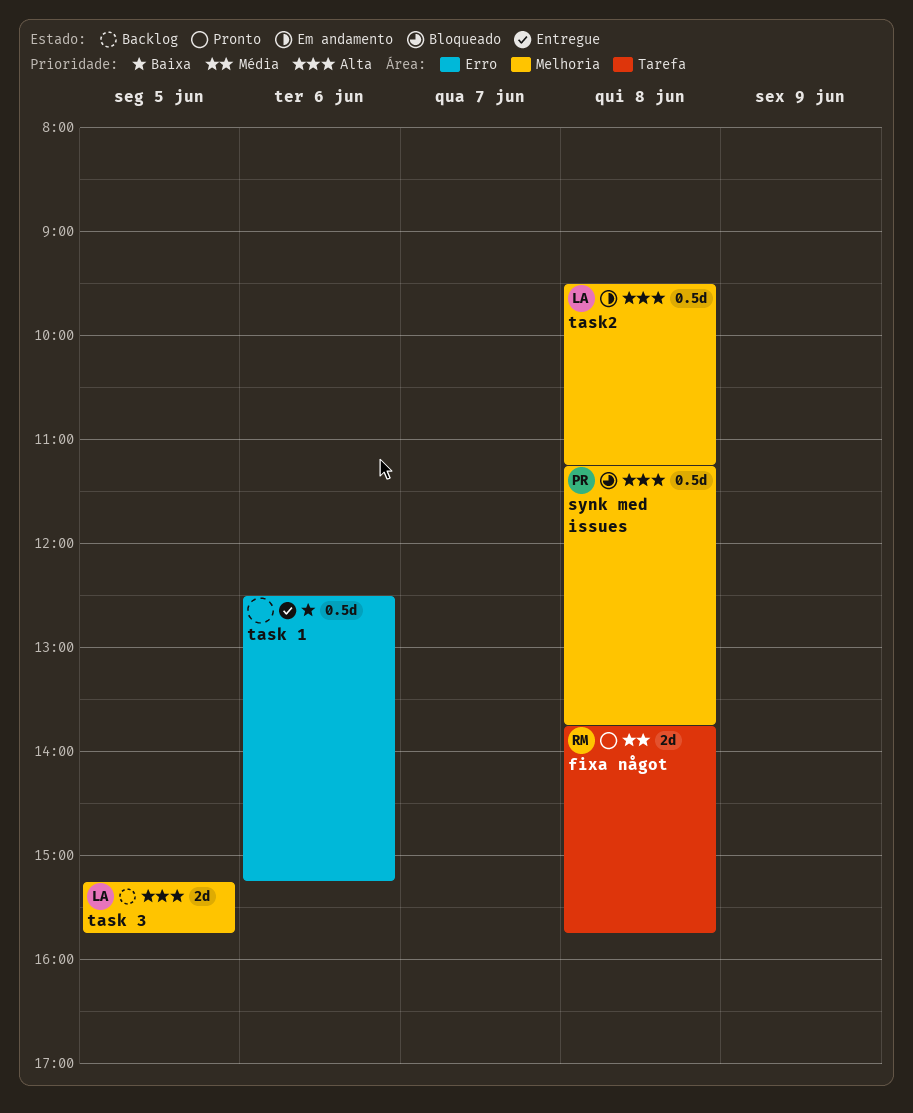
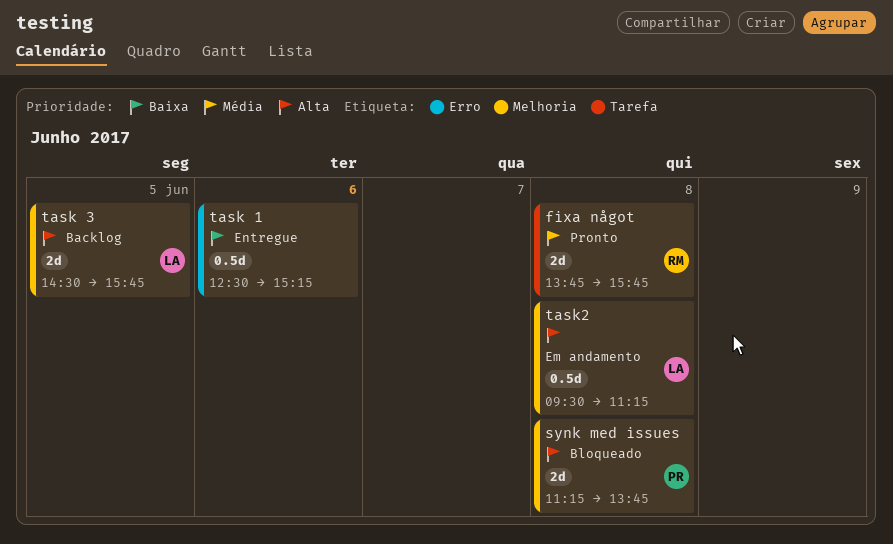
synk med issues, estimate: 0.5d -> 2d
task 3, begins: 15:15 -> 14:30

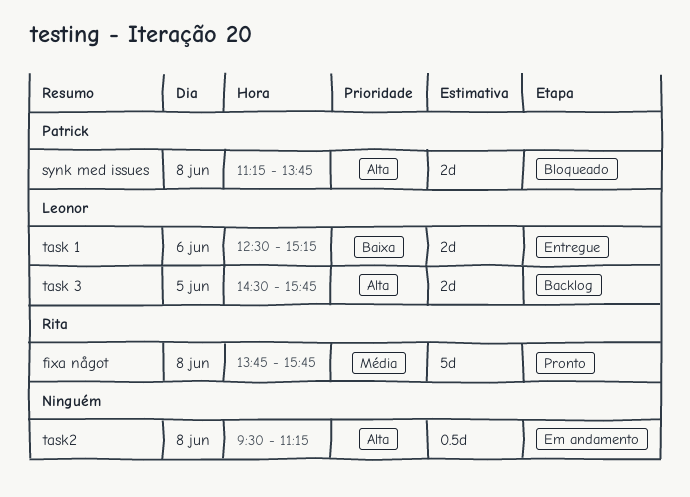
fixa något, estimate: 2d -> 5d
task 1, owner: none -> Leonor
task 1, estimate: 0.5d -> 2d
task2, owner: Leonor -> none

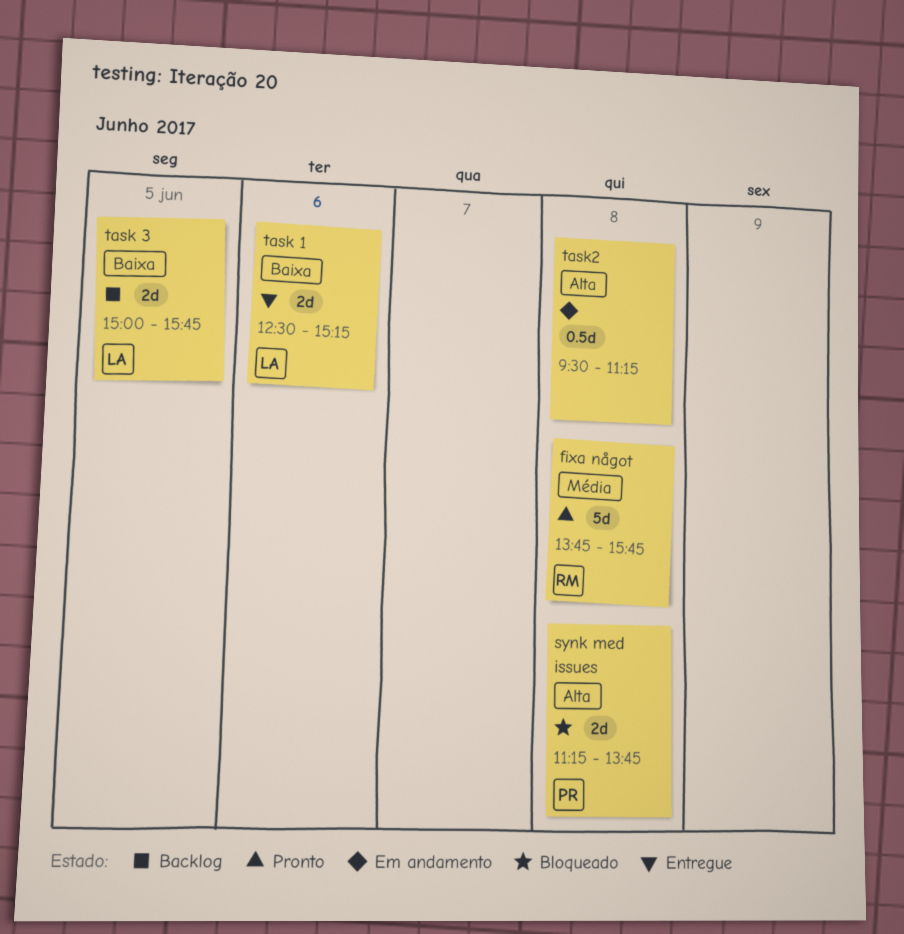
task 3, priority: Alta -> Baixa
task 3, begins: 14:30 -> 15:00

